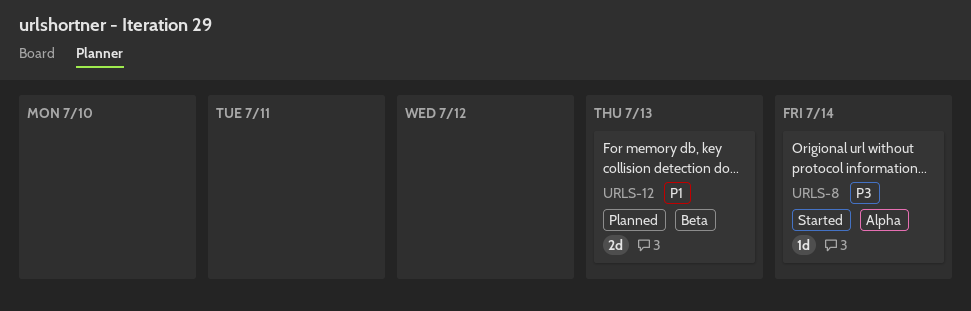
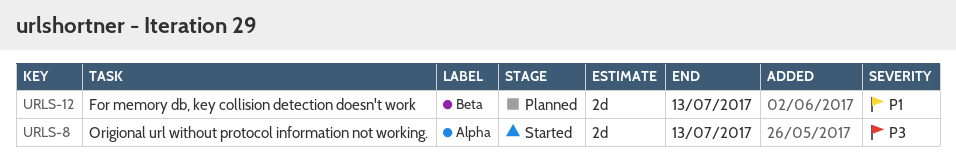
URLS-8, estimate: 1d -> 2d
URLS-8, due: Jul 14 -> Jul 13

